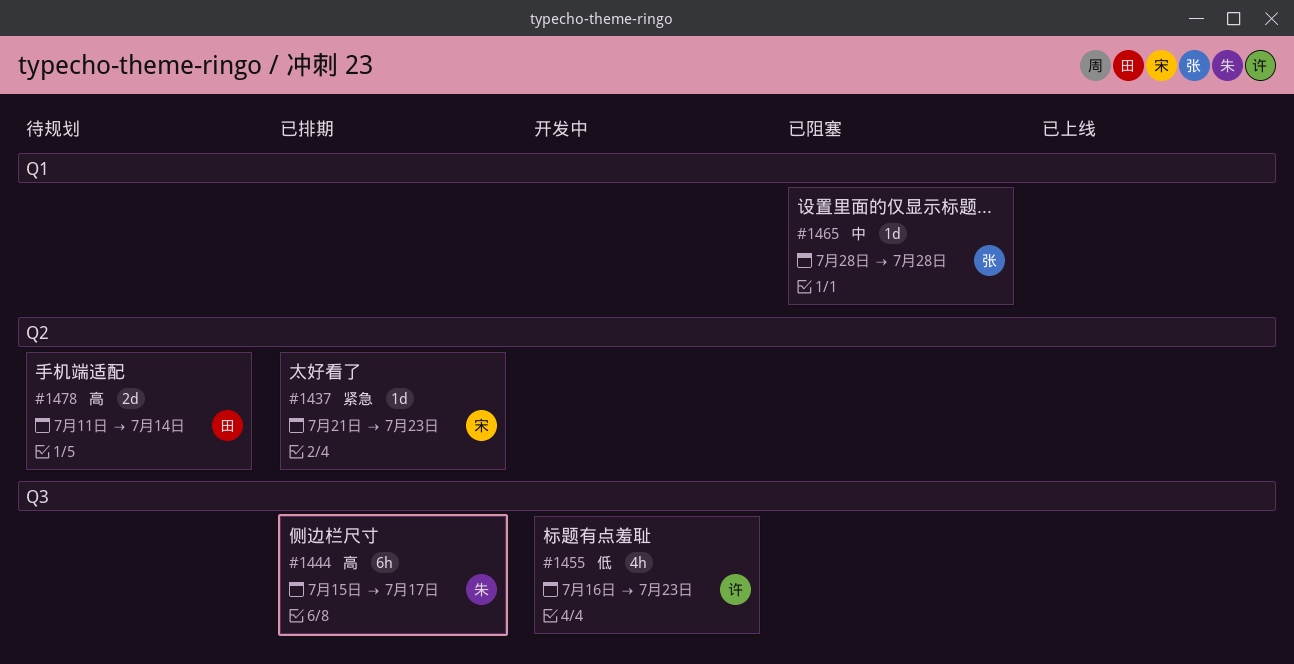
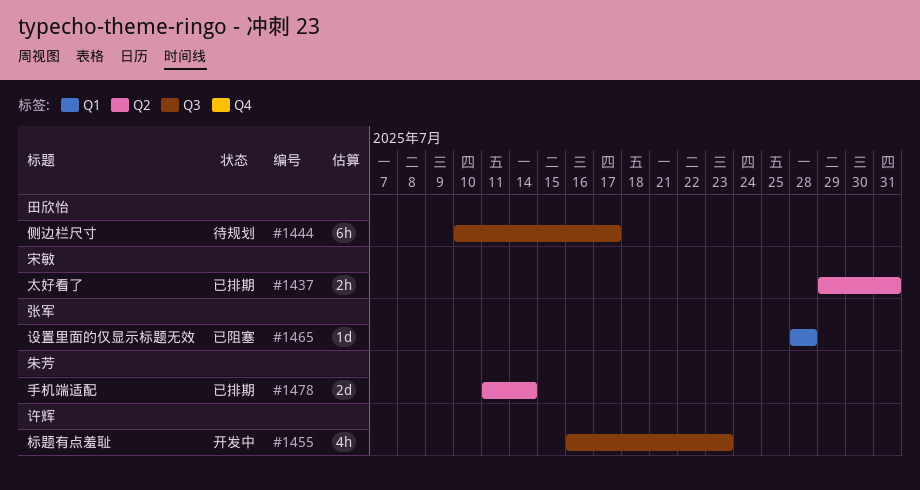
#1437, estimate: 1d -> 2h
#1437, start: Jul 21 -> Jul 29
#1437, due: Jul 23 -> Jul 31
#1444, status: 已排期 -> 待规划
#1444, owner: 朱芳 -> 田欣怡
#1444, start: Jul 15 -> Jul 10
#1478, status: 待规划 -> 已排期
#1478, owner: 田欣怡 -> 朱芳

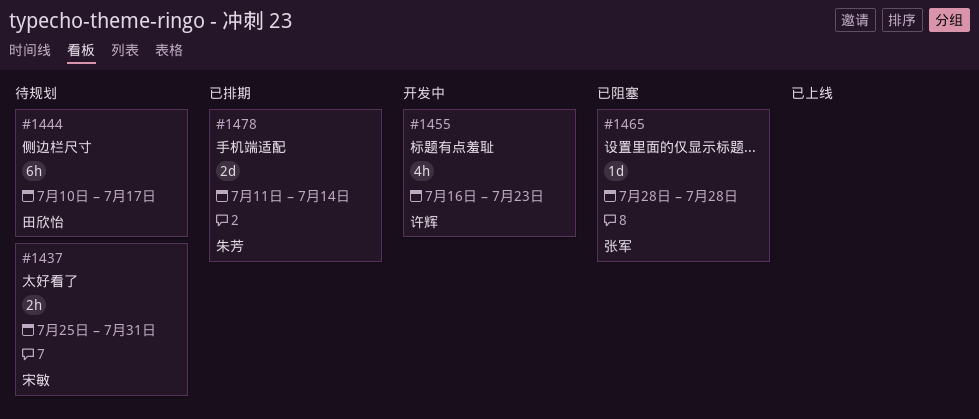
#1437, status: 已排期 -> 待规划
#1437, start: Jul 29 -> Jul 25

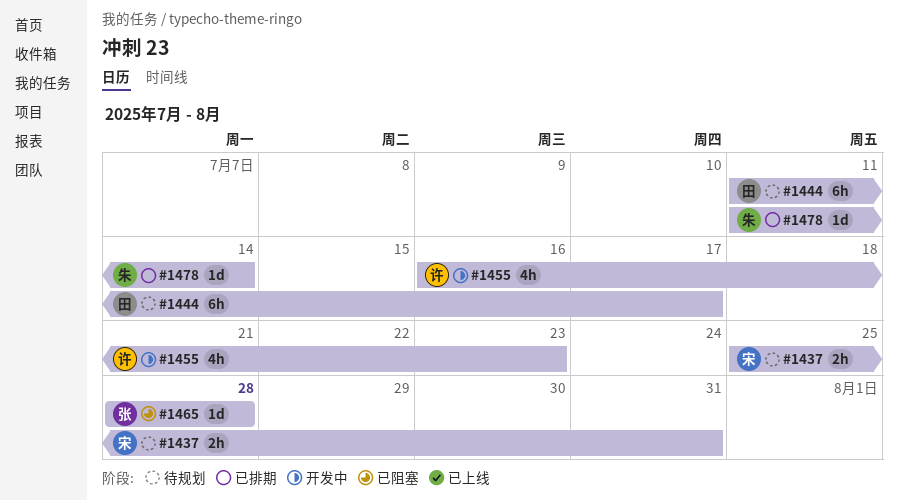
#1444, start: Jul 10 -> Jul 11
#1478, estimate: 2d -> 1d

